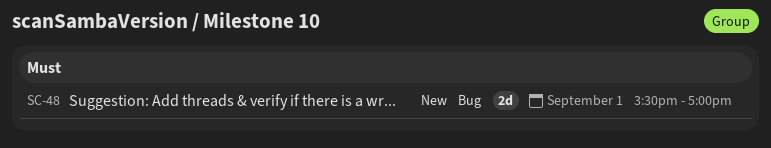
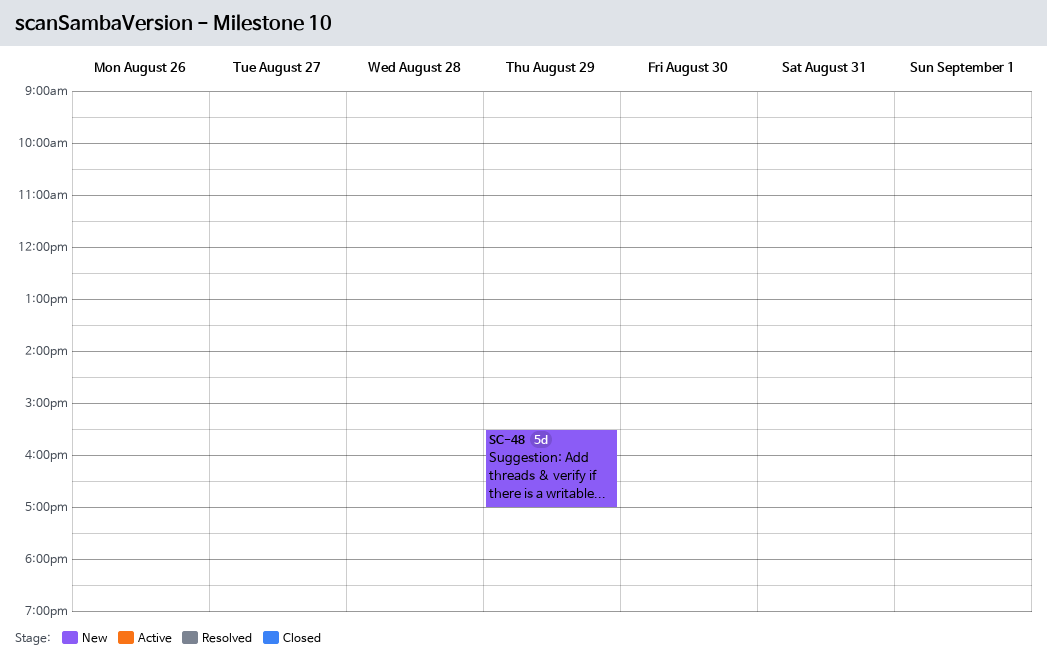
SC-48, estimate: 2d -> 5d
SC-48, day: Sep 1 -> Aug 29

